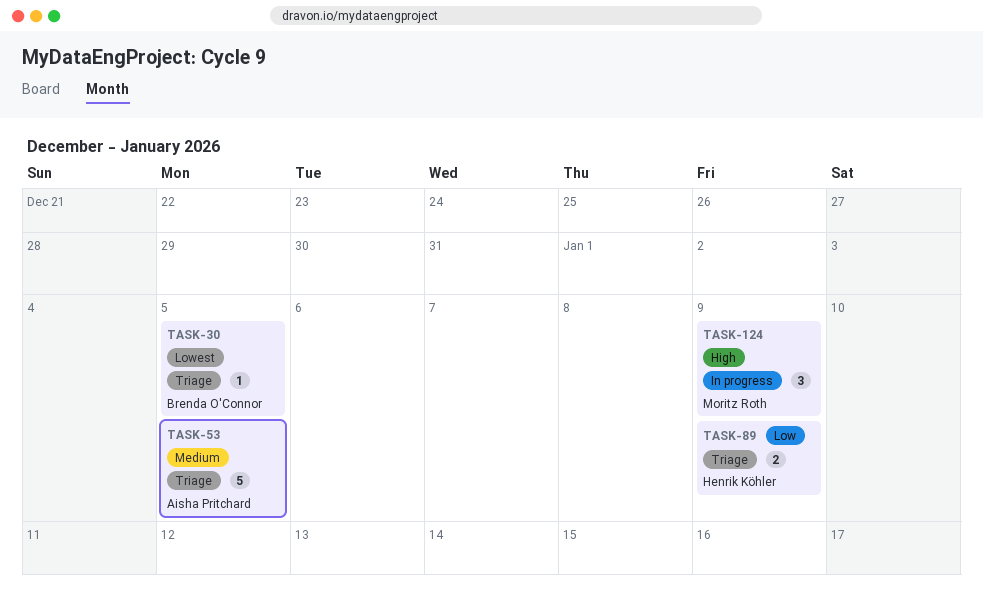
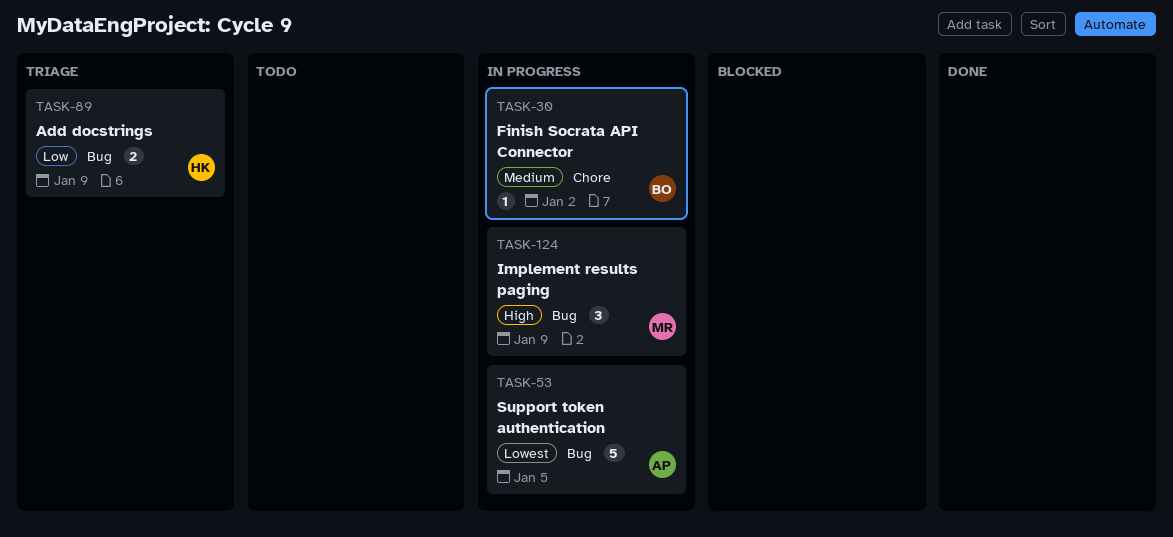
TASK-30, status: Triage -> In progress
TASK-30, priority: Lowest -> Medium
TASK-30, due: Jan 5 -> Jan 2
TASK-53, status: Triage -> In progress
TASK-53, priority: Medium -> Lowest

